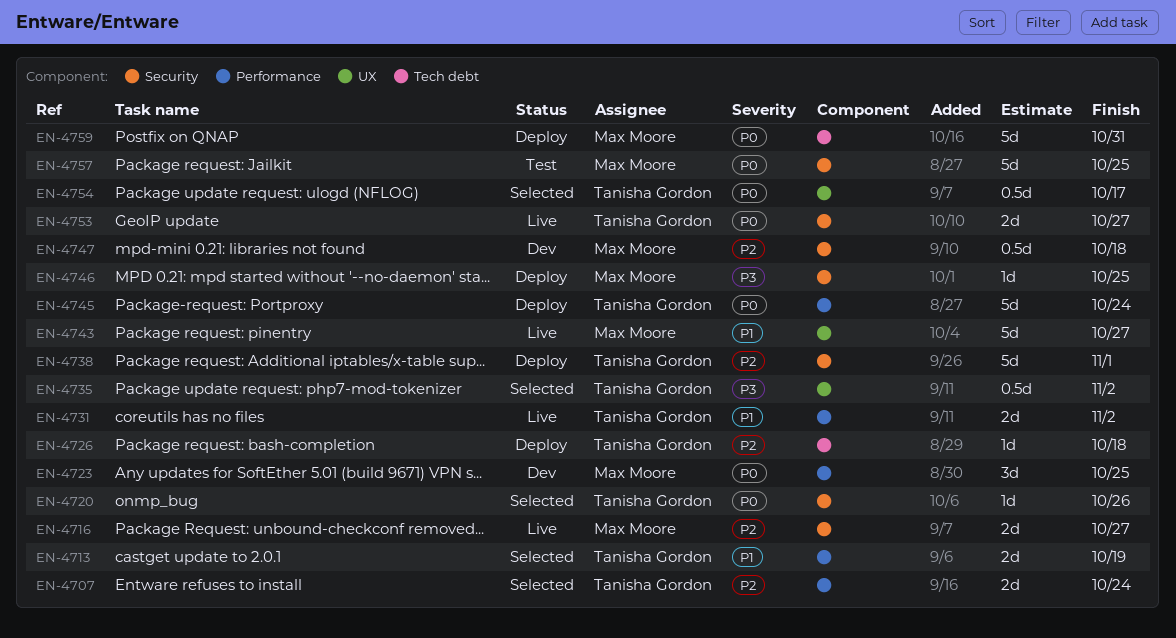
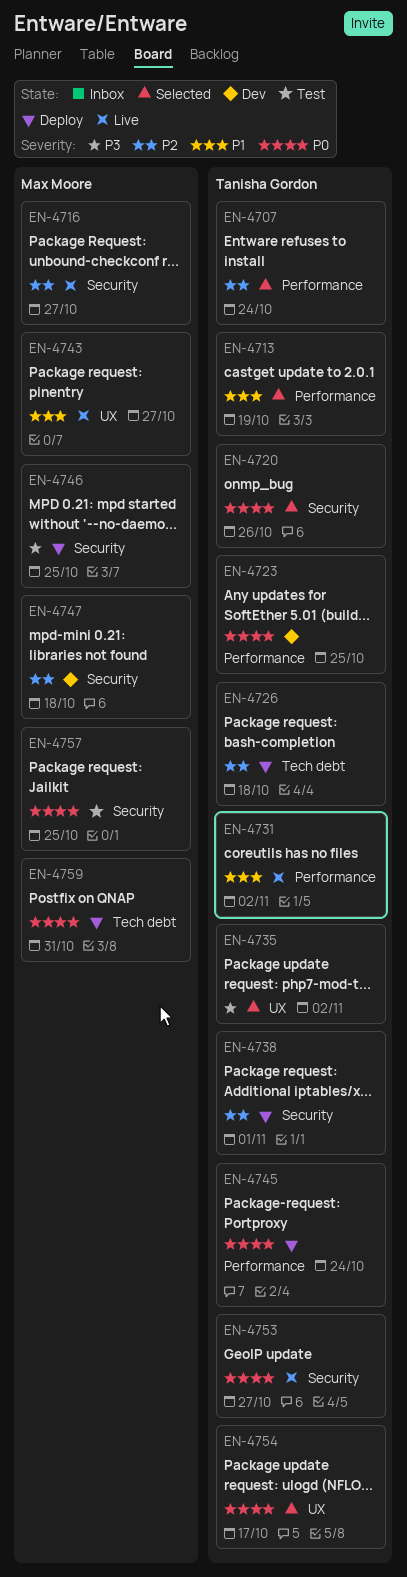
EN-4723, owner: Max Moore -> Tanisha Gordon

